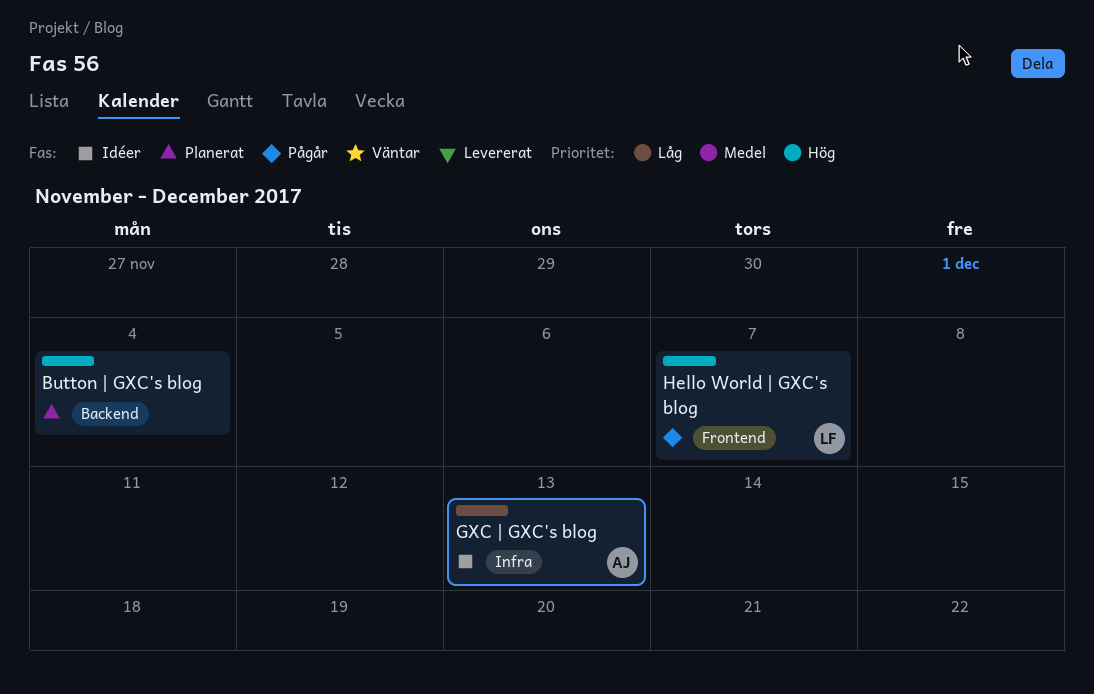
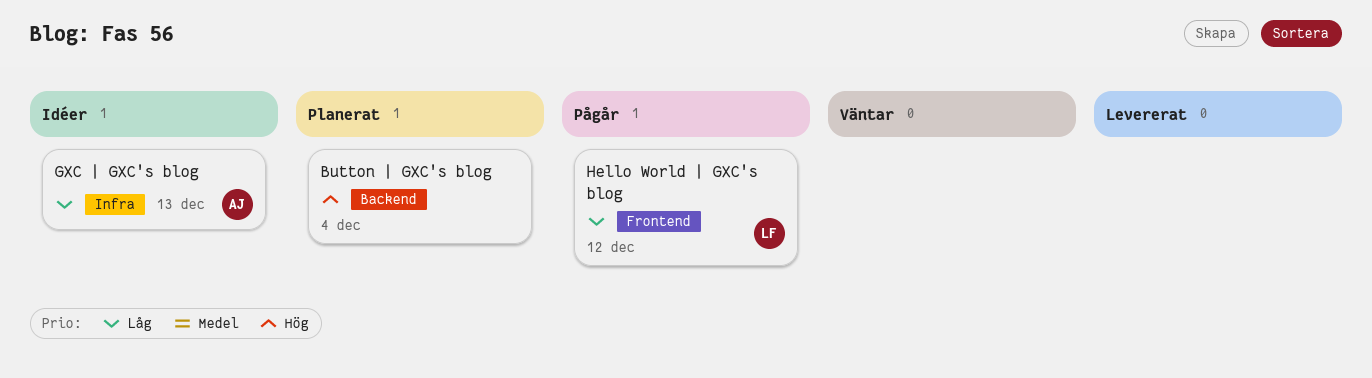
Hello World | GXC's blog, priority: Hög -> Låg
Hello World | GXC's blog, due: Dec 7 -> Dec 12

